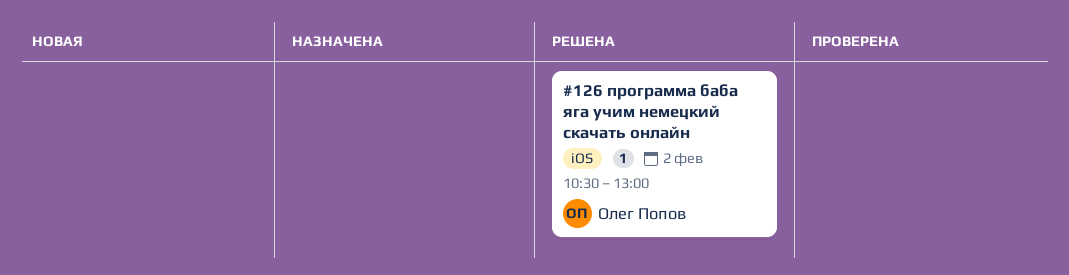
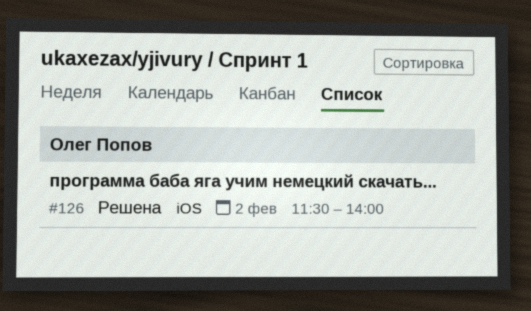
#126, begins: 10:30 -> 11:30
#126, ends: 13:00 -> 14:00

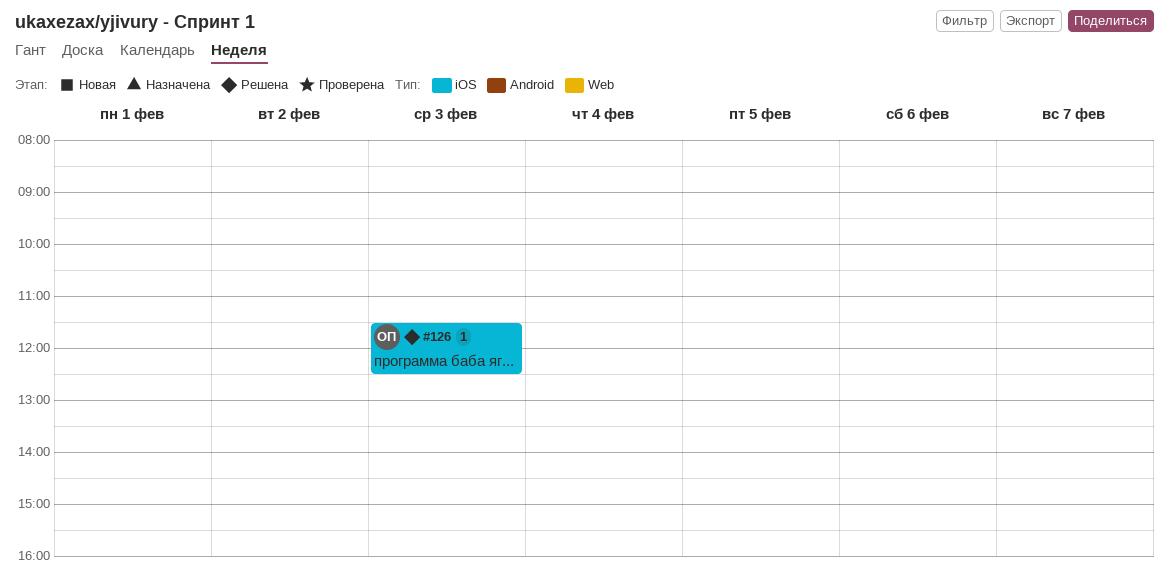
#126, day: Feb 2 -> Feb 3
#126, ends: 14:00 -> 12:30

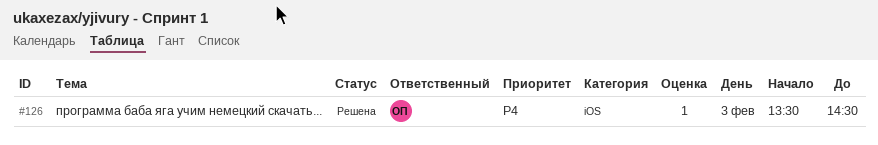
#126, begins: 11:30 -> 13:30
#126, ends: 12:30 -> 14:30

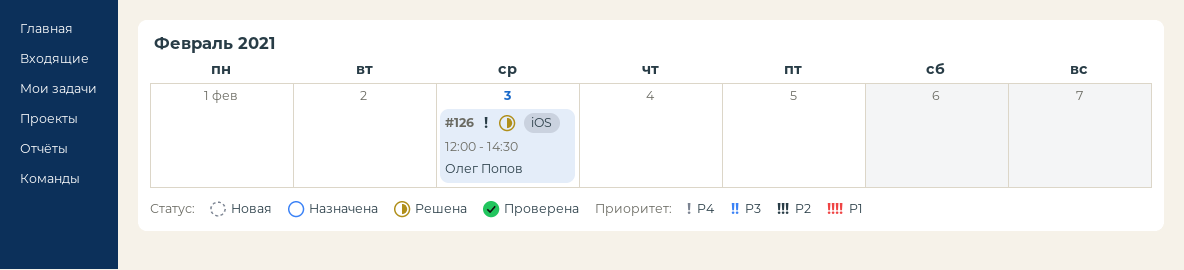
#126, begins: 13:30 -> 12:00

